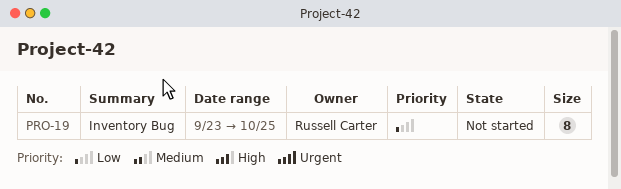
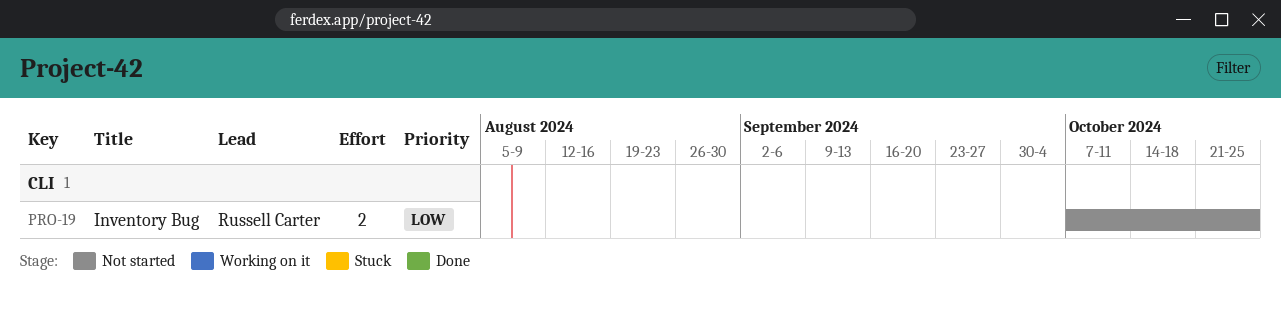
PRO-19, estimate: 8 -> 2
PRO-19, start: Sep 23 -> Oct 7

